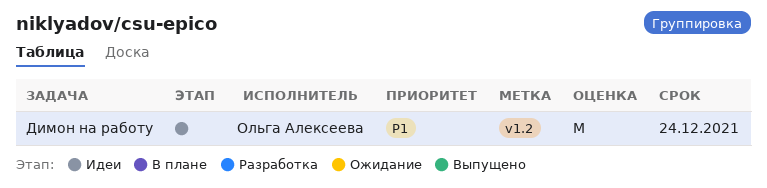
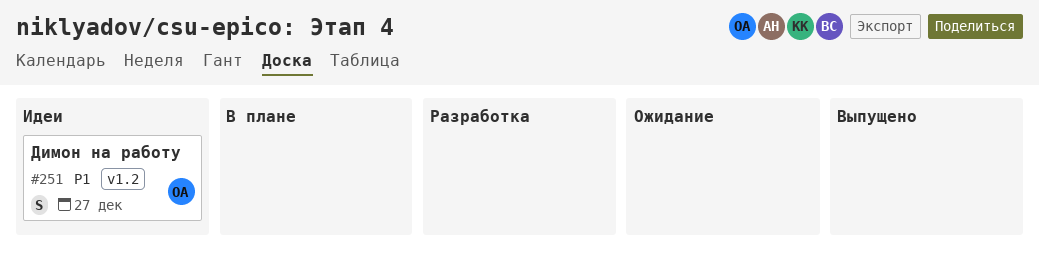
Димон на работу, estimate: M -> S
Димон на работу, due: Dec 24 -> Dec 27

